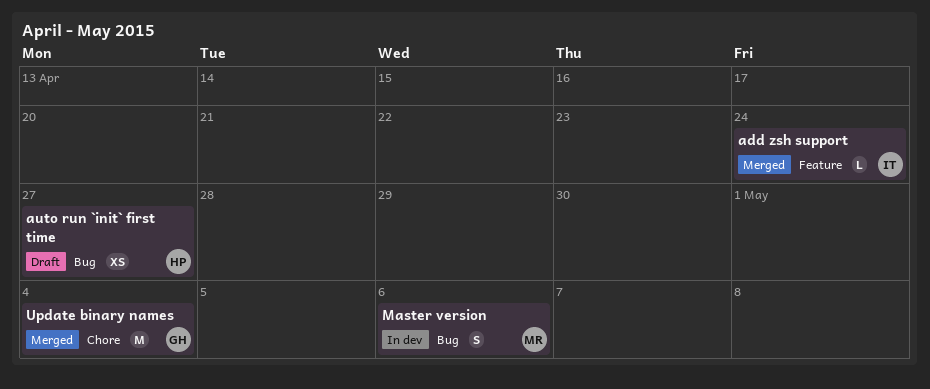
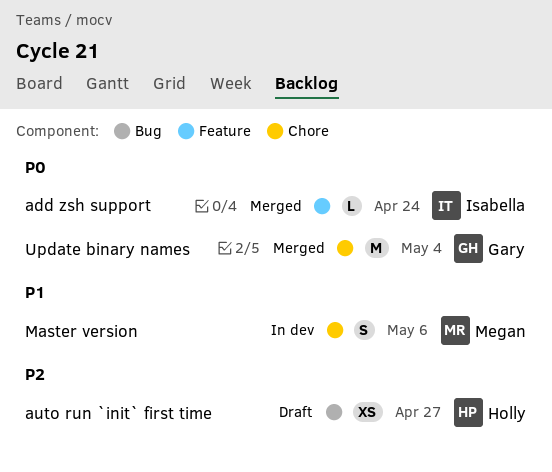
Master version, label: Bug -> Chore

